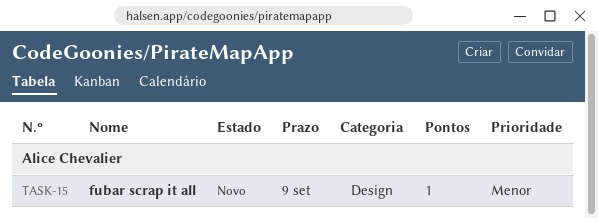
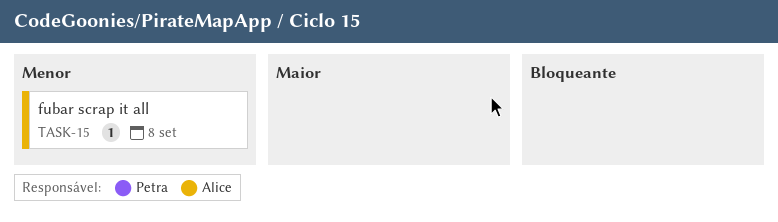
TASK-15, due: Sep 9 -> Sep 8

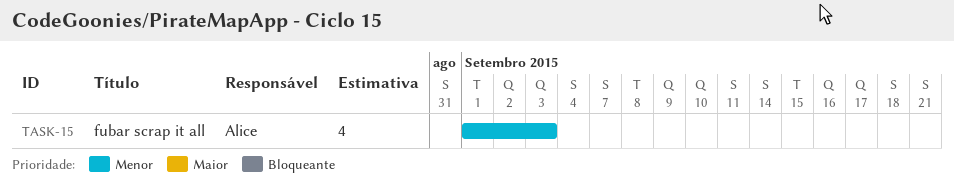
TASK-15, estimate: 1 -> 4
TASK-15, due: Sep 8 -> Sep 3

